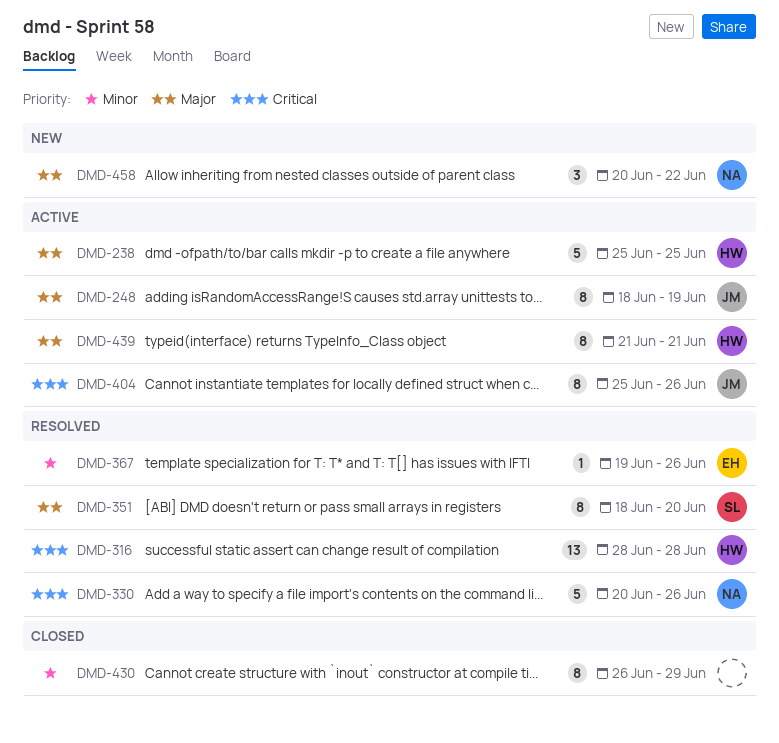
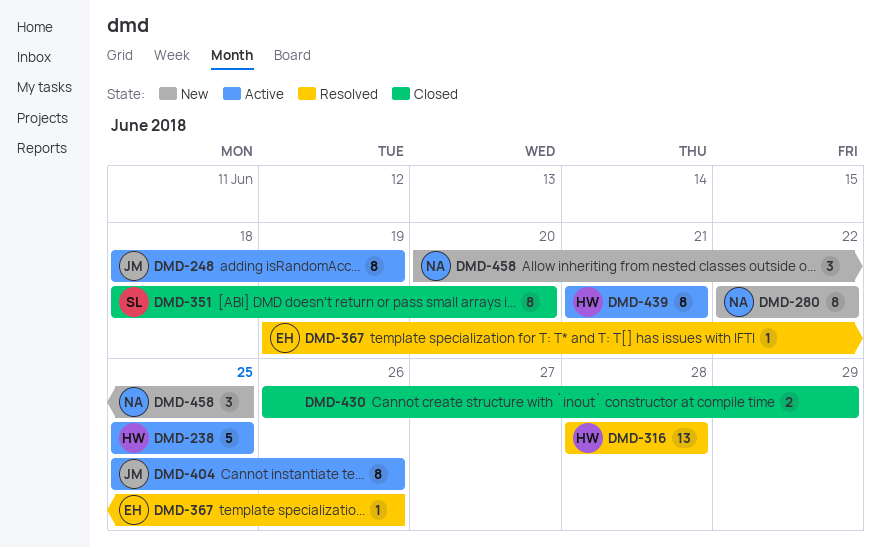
DMD-280: none -> present
DMD-330: present -> none
DMD-351, status: Resolved -> Closed
DMD-430, estimate: 8 -> 2
DMD-458, due: Jun 22 -> Jun 25

